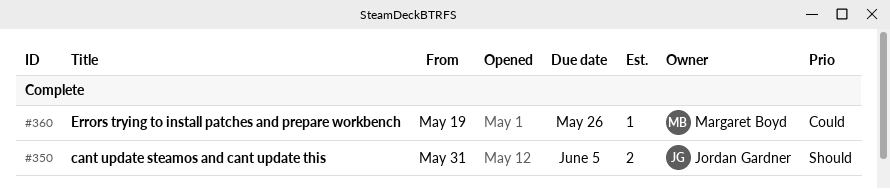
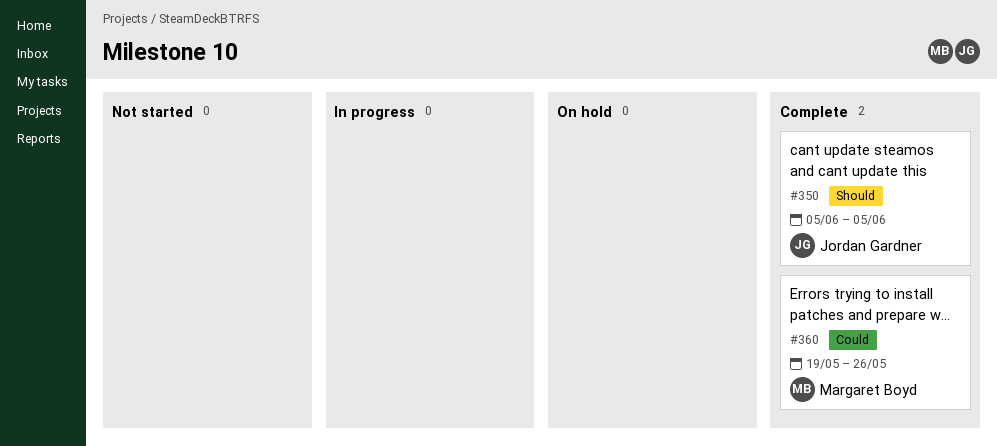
#350, start: May 31 -> Jun 5

